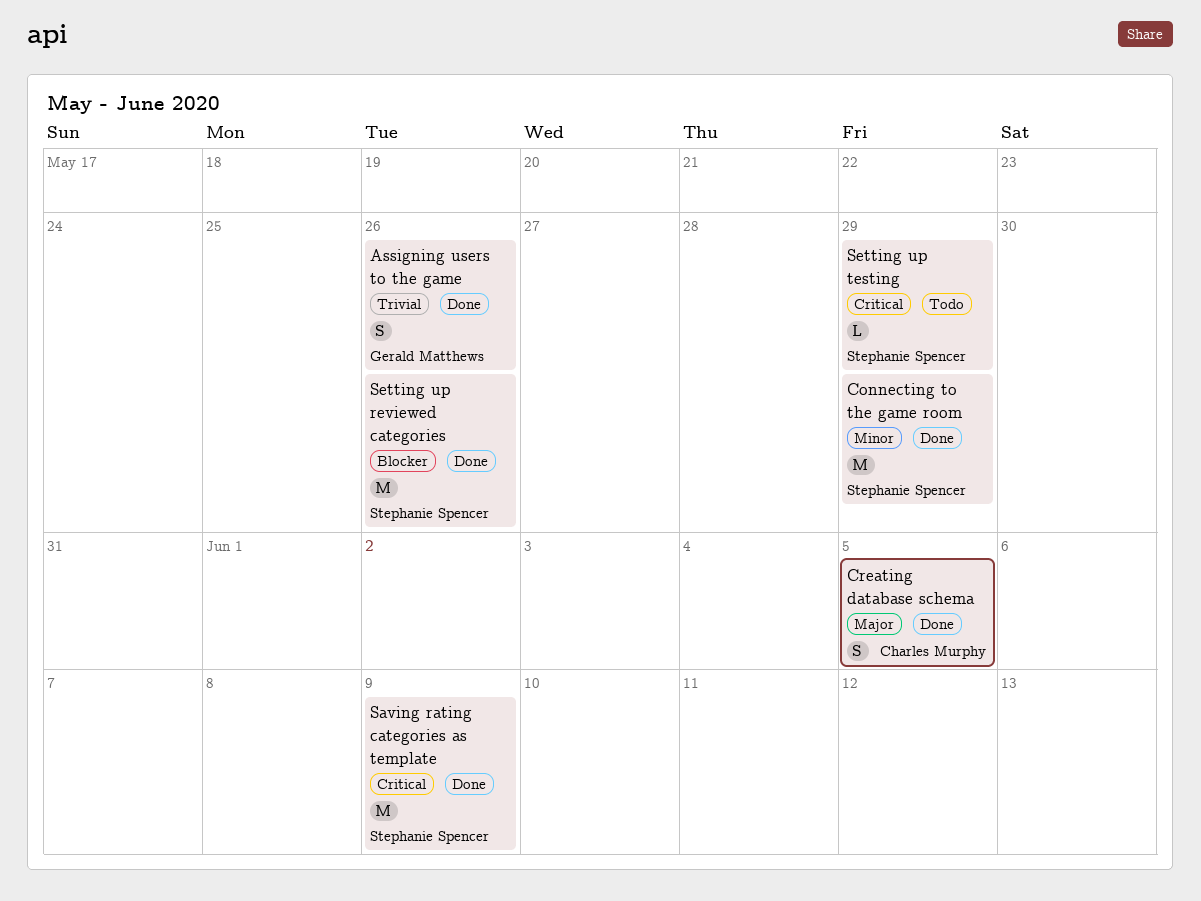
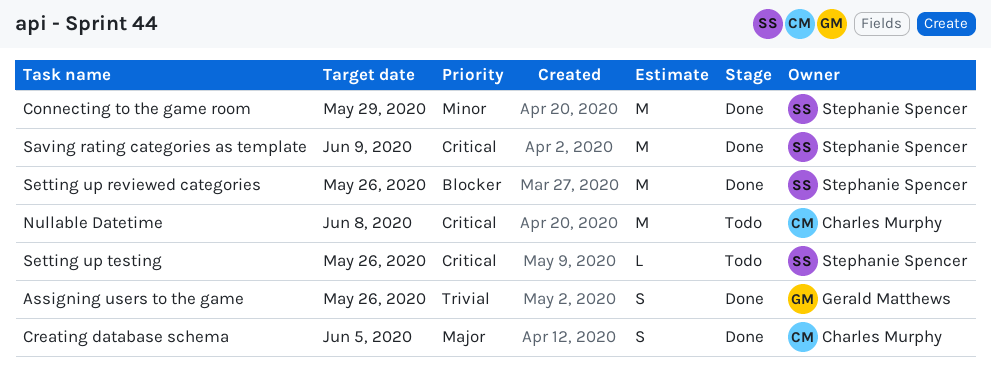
Nullable Datetime: none -> present
Setting up testing, due: May 29 -> May 26

